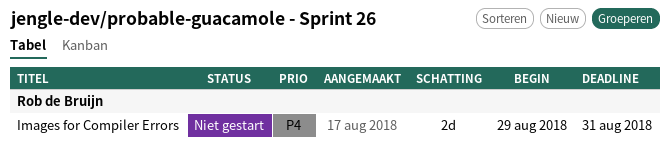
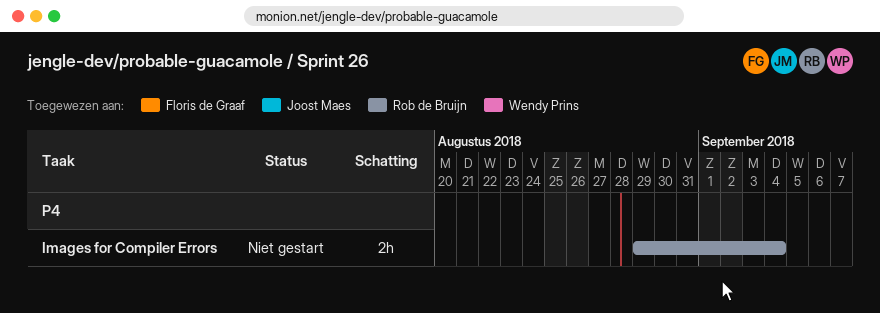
Images for Compiler Errors, estimate: 2d -> 2h
Images for Compiler Errors, due: Aug 31 -> Sep 4

